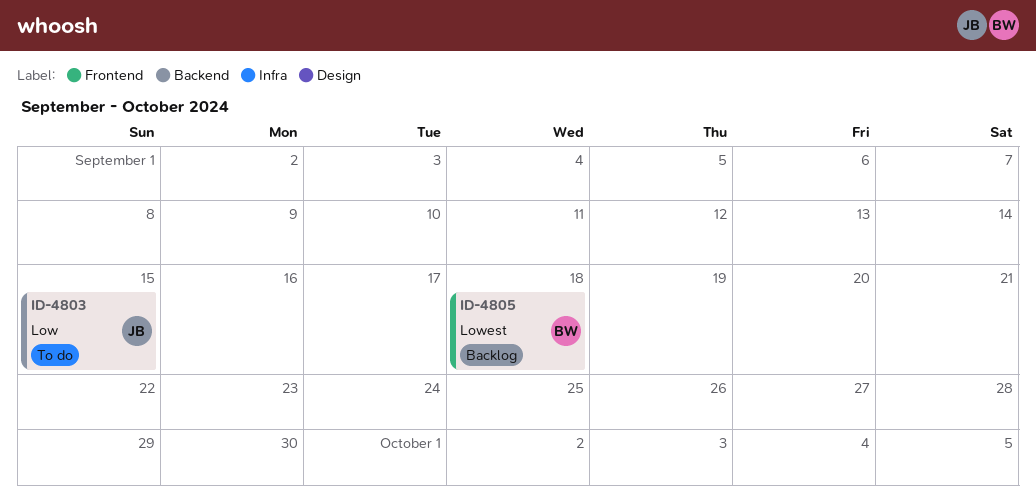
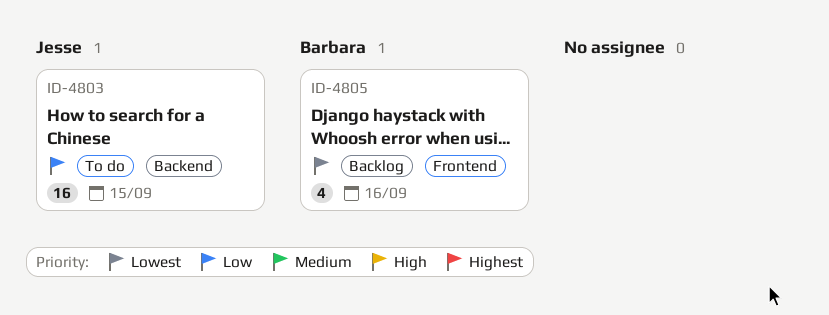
ID-4805, due: Sep 18 -> Sep 16

